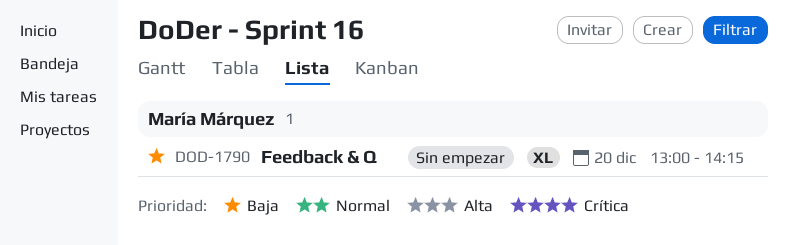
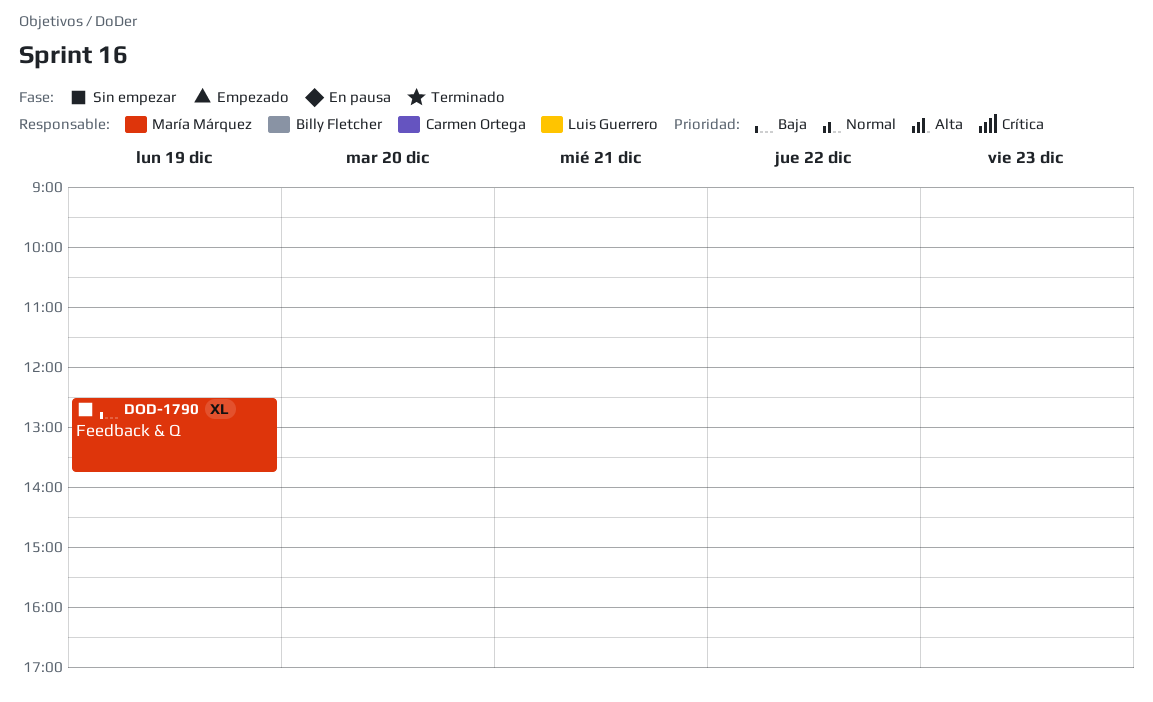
DOD-1790, day: Dec 20 -> Dec 19
DOD-1790, begins: 13:00 -> 12:30
DOD-1790, ends: 14:15 -> 13:45

